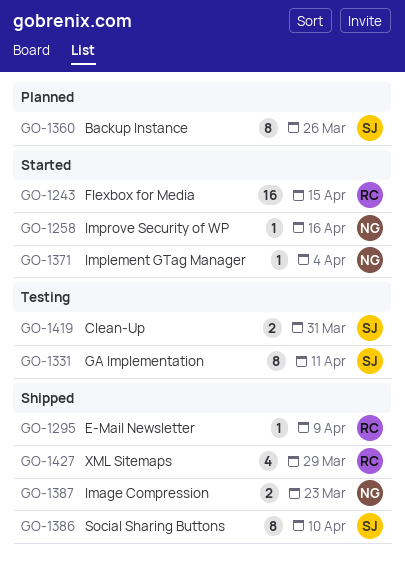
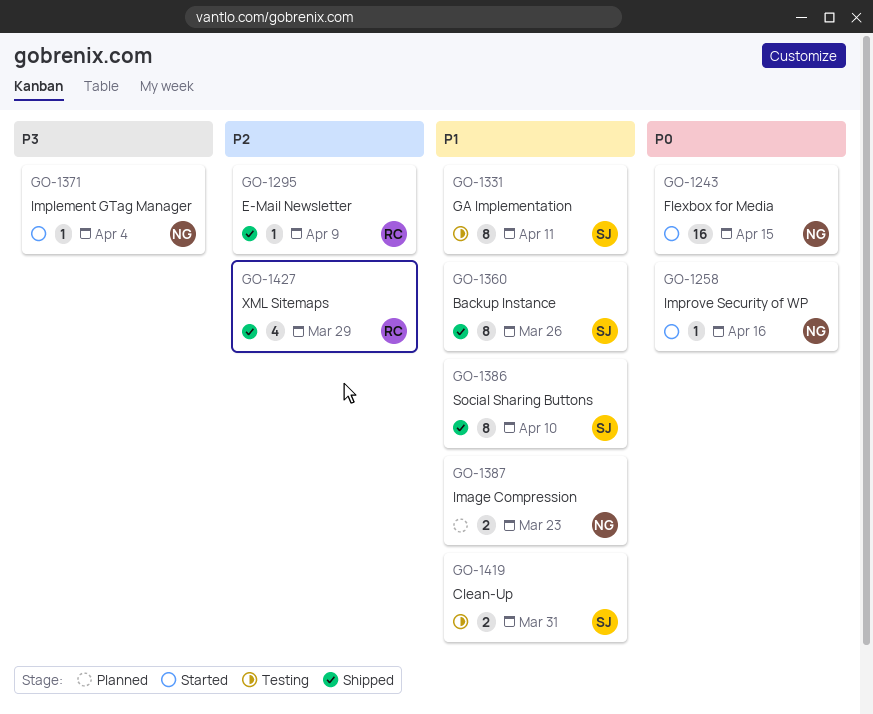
GO-1243, owner: RC -> NG
GO-1360, status: Planned -> Shipped
GO-1387, status: Shipped -> Planned

